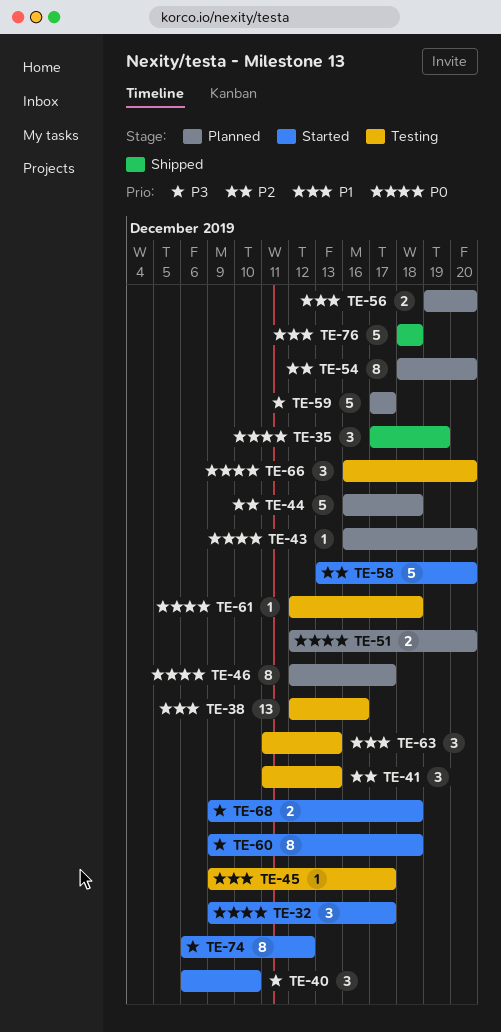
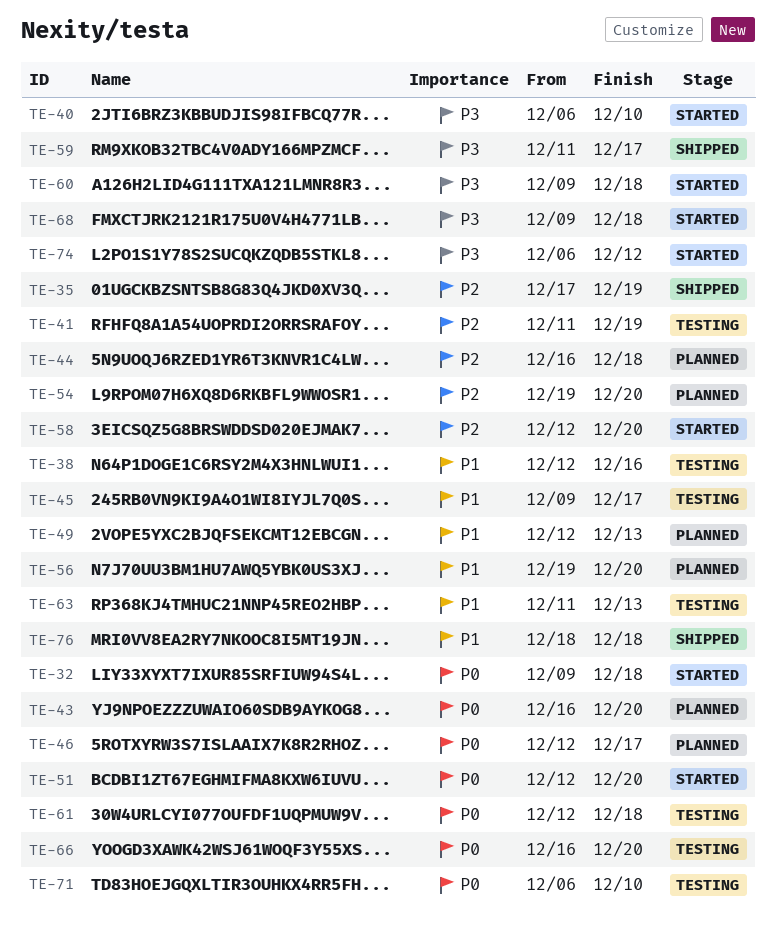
TE-32, due: Dec 17 -> Dec 18
TE-35, priority: P0 -> P2
TE-41, due: Dec 13 -> Dec 19
TE-49: none -> present
TE-51, status: Planned -> Started
TE-54, start: Dec 18 -> Dec 19
TE-58, start: Dec 13 -> Dec 12
TE-59, status: Planned -> Shipped
TE-59, start: Dec 17 -> Dec 11
TE-71: none -> present

